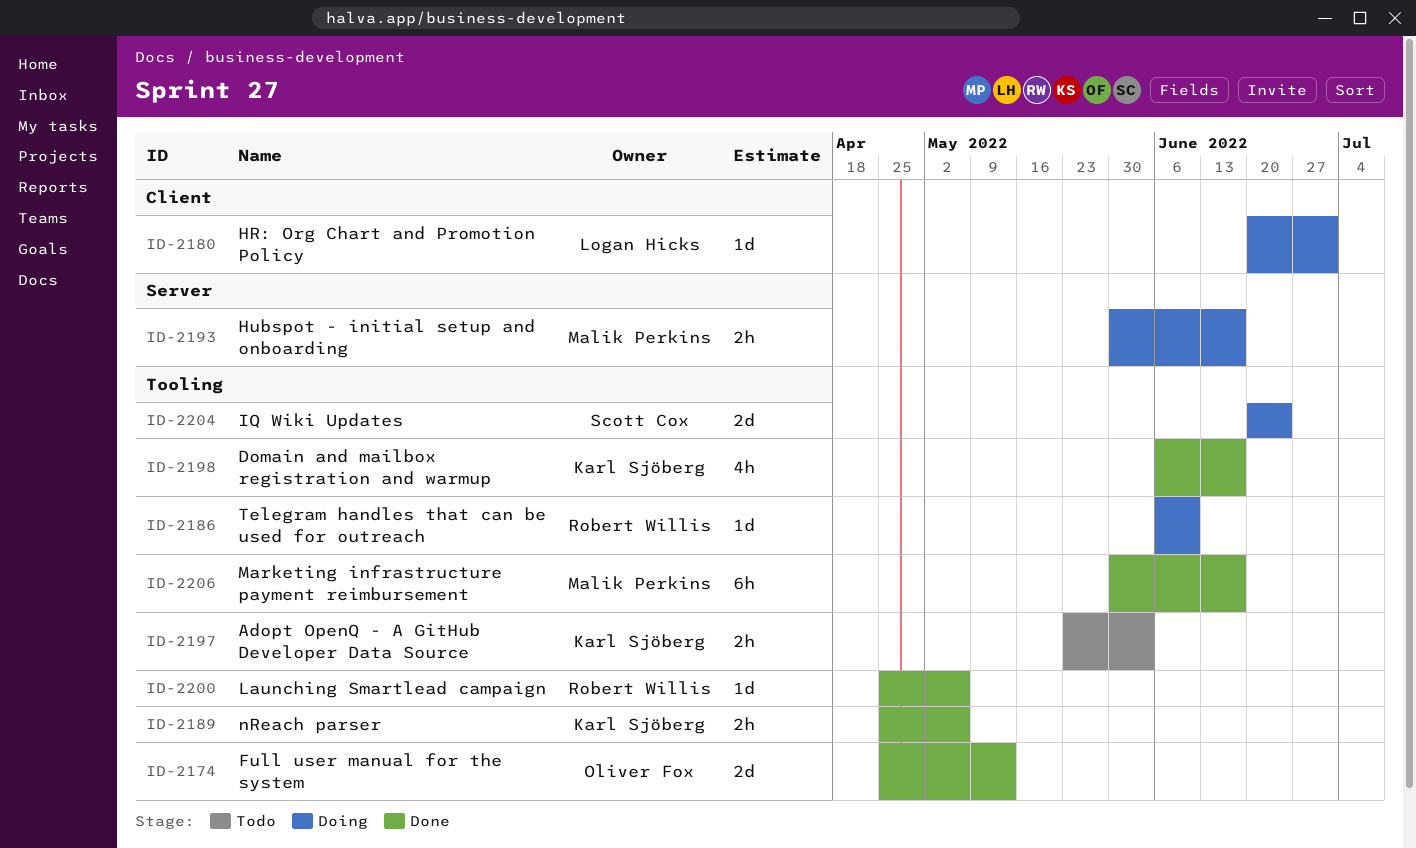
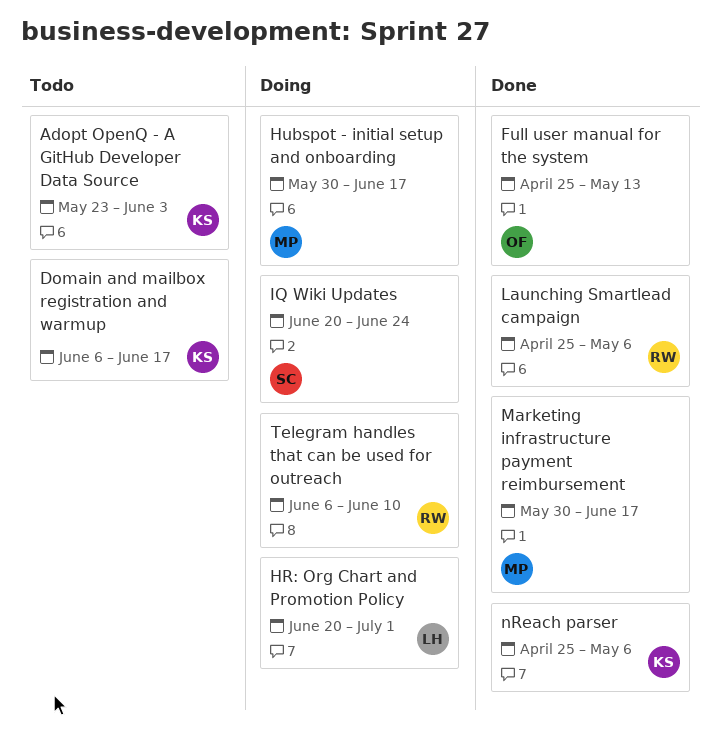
Domain and mailbox registration and warmup, status: Done -> Todo

